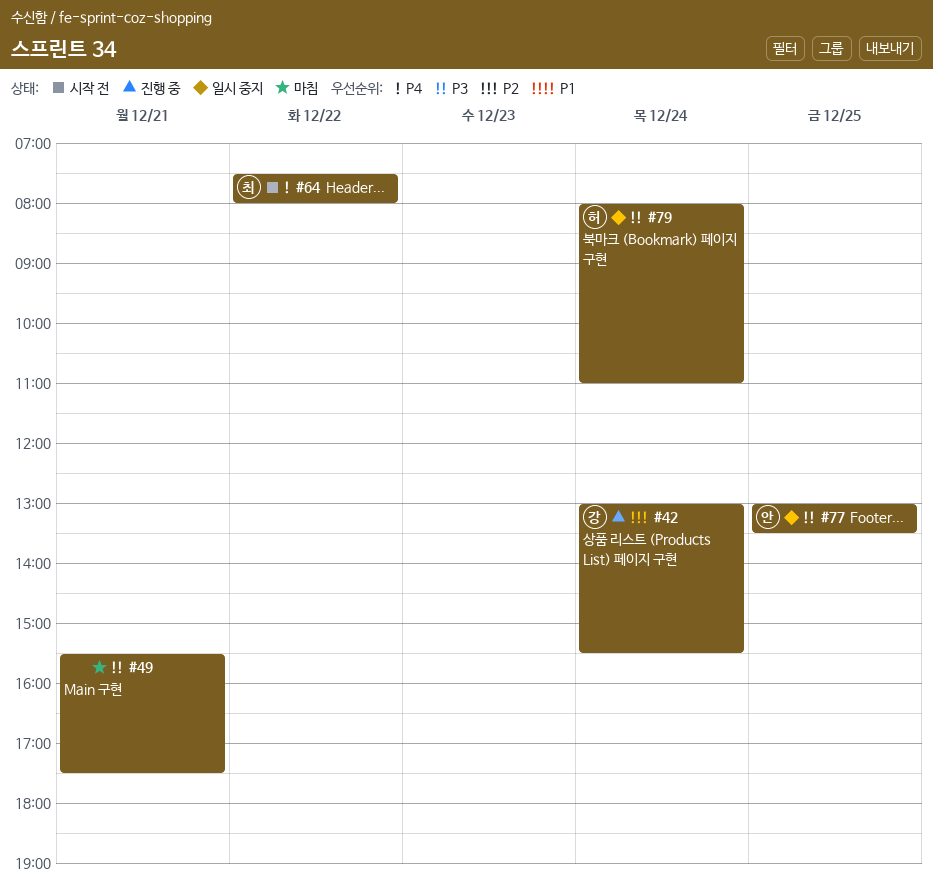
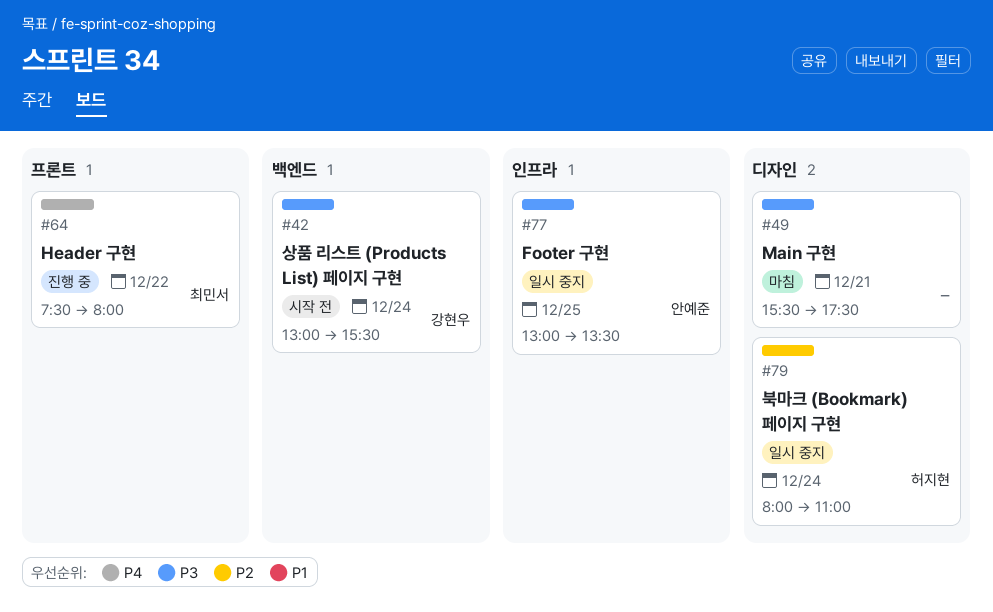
#42, status: 진행 중 -> 시작 전
#42, priority: P2 -> P3
#64, status: 시작 전 -> 진행 중
#79, priority: P3 -> P2

